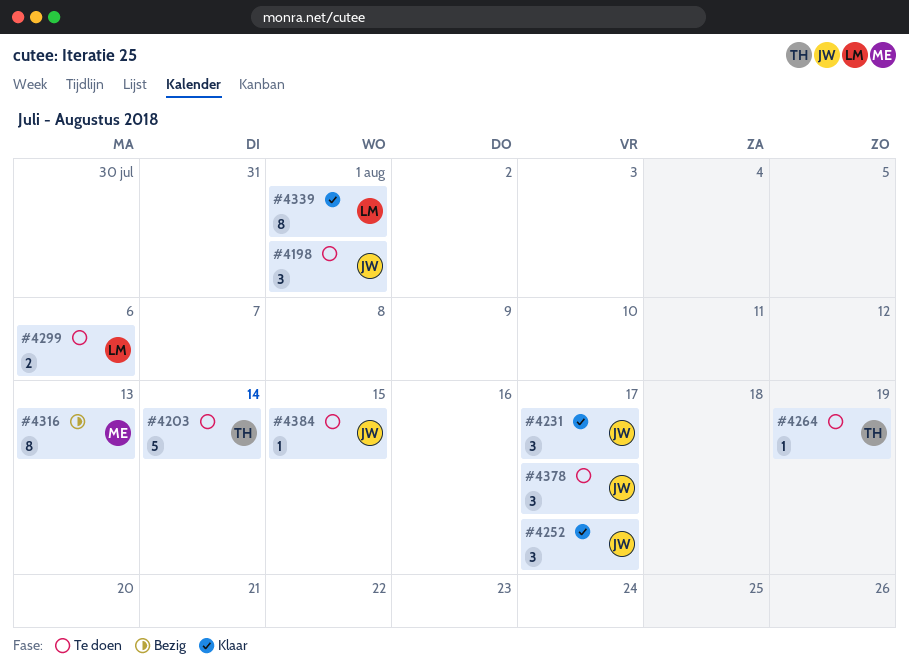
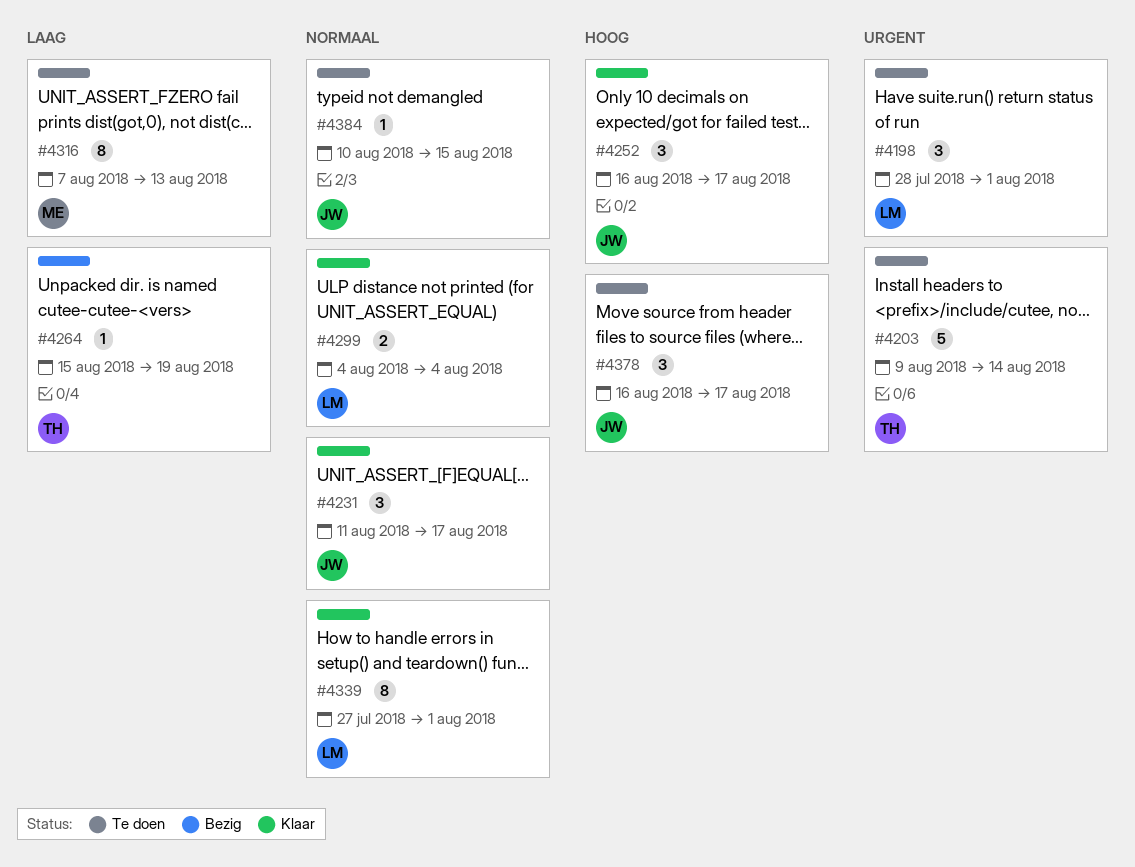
#4198, owner: JW -> LM
#4264, status: Te doen -> Bezig
#4299, status: Te doen -> Klaar
#4299, due: Aug 6 -> Aug 4
#4316, status: Bezig -> Te doen

